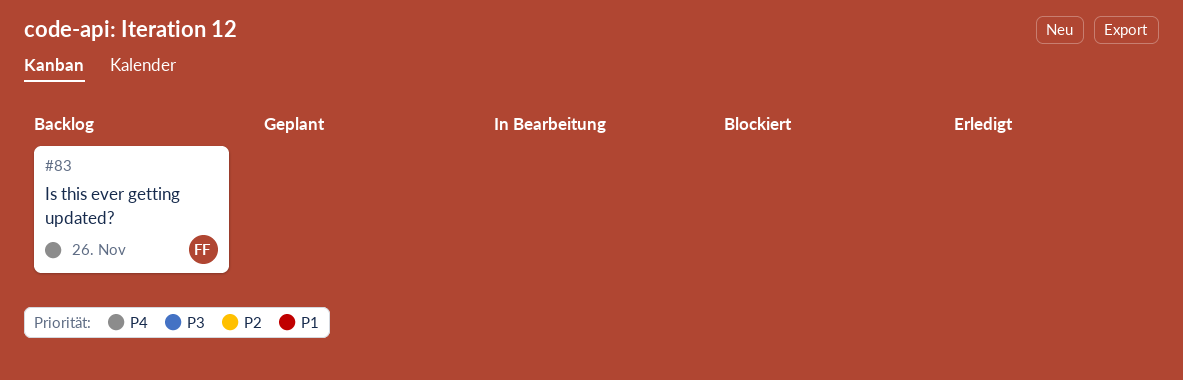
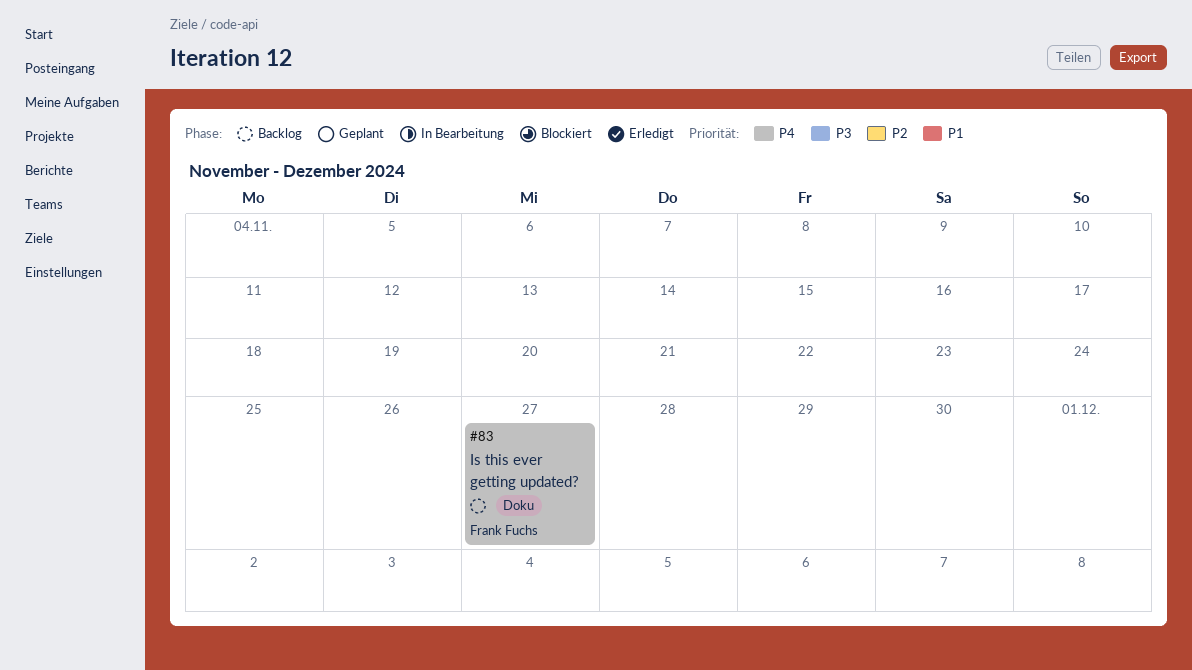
#83, due: Nov 26 -> Nov 27

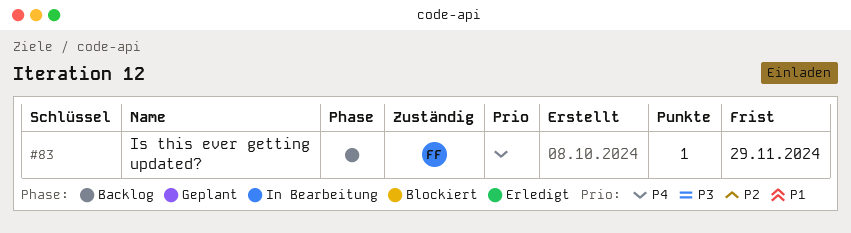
#83, due: Nov 27 -> Nov 29

